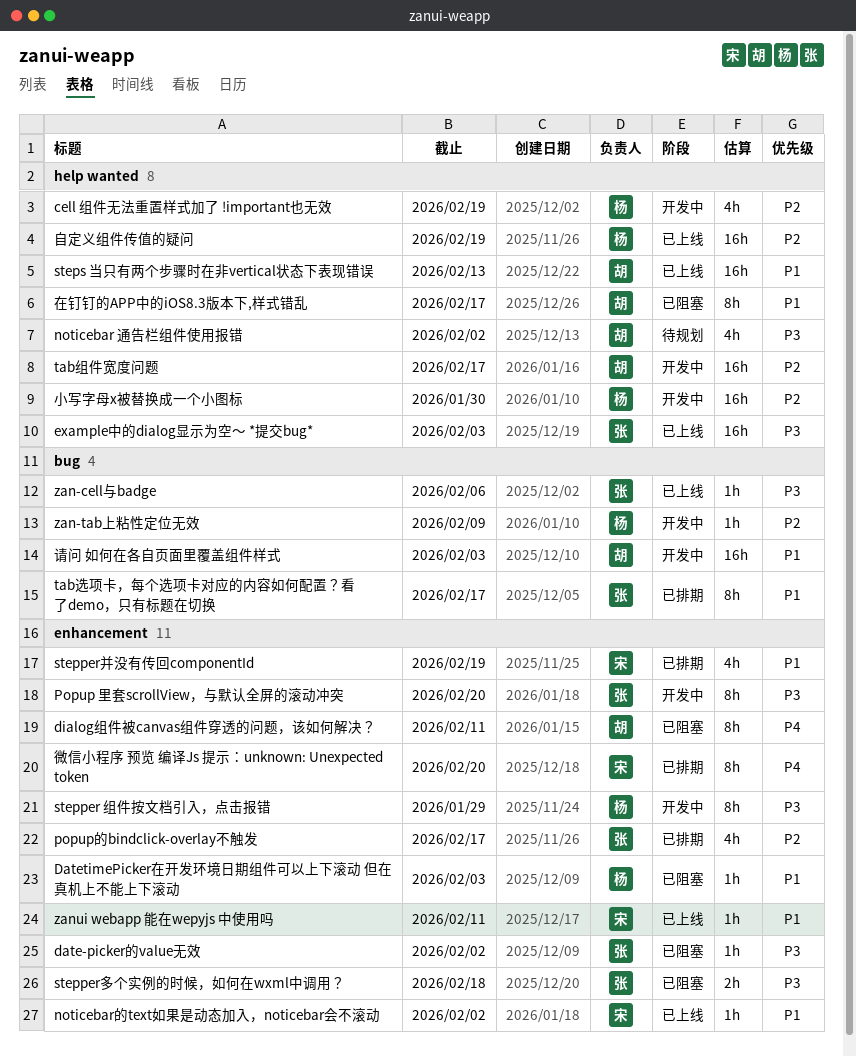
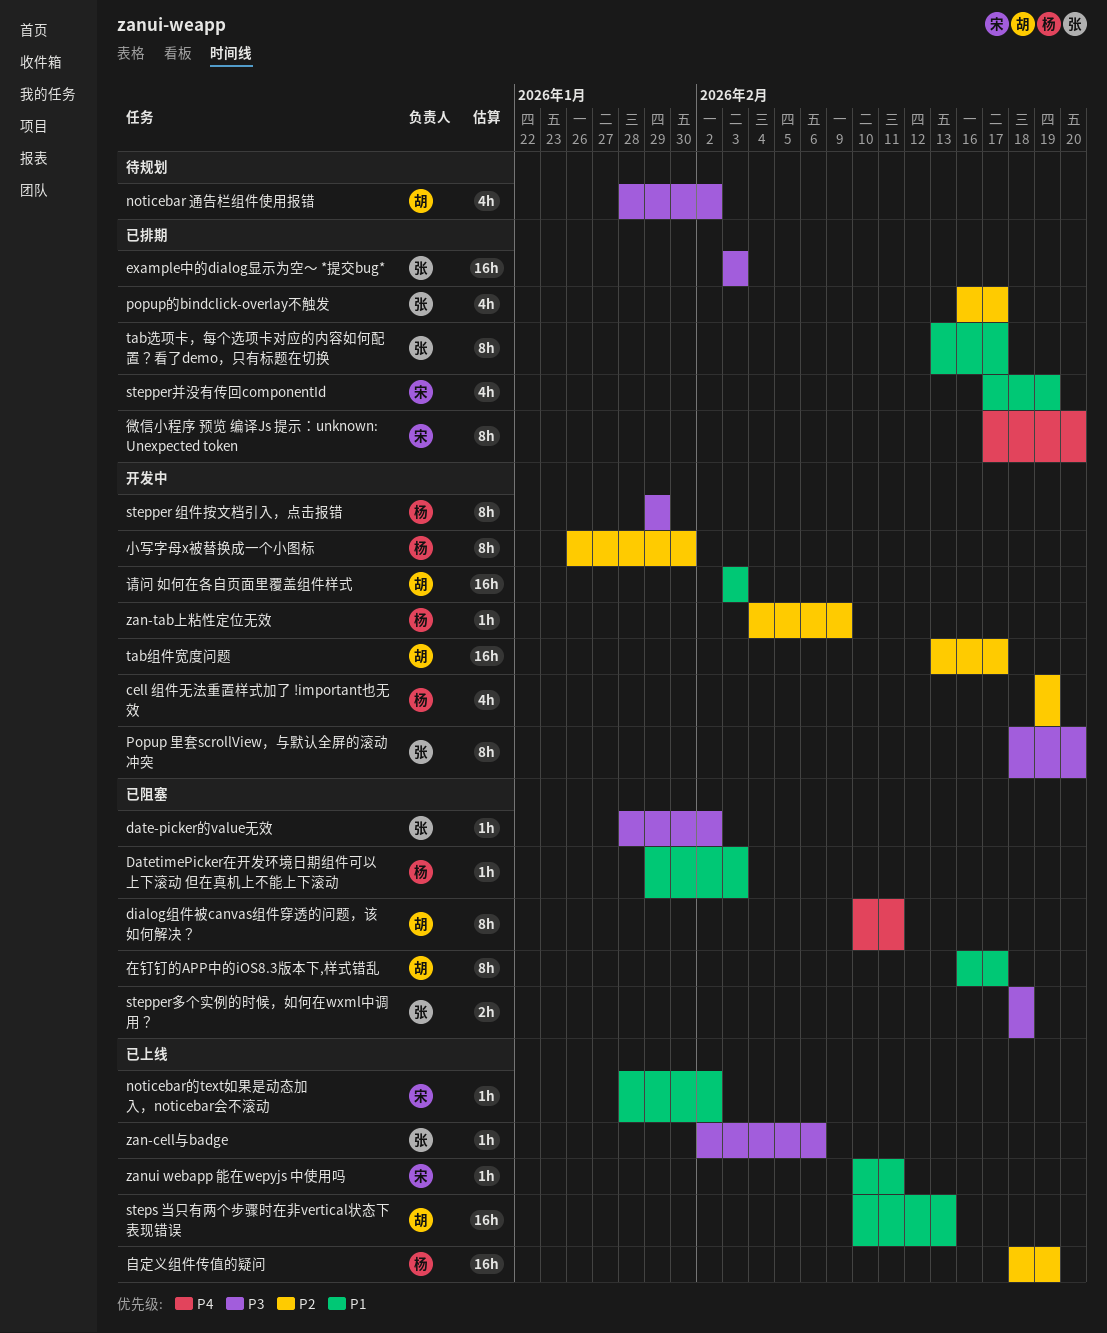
example中的dialog显示为空～ *提交bug*, status: 已上线 -> 已排期
小写字母x被替换成一个小图标, estimate: 16h -> 8h

